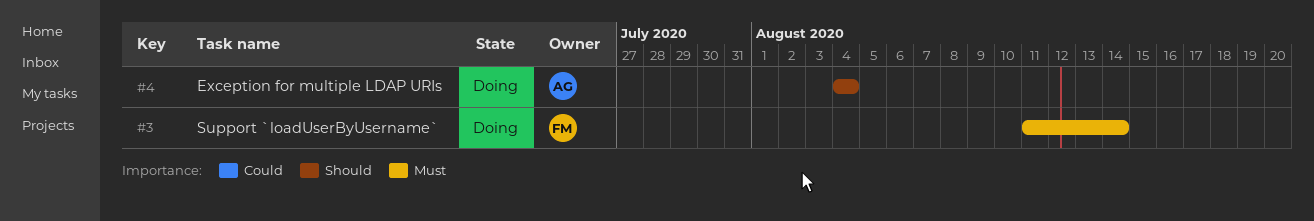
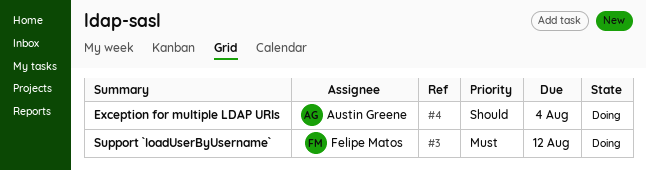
#3, due: Aug 14 -> Aug 12

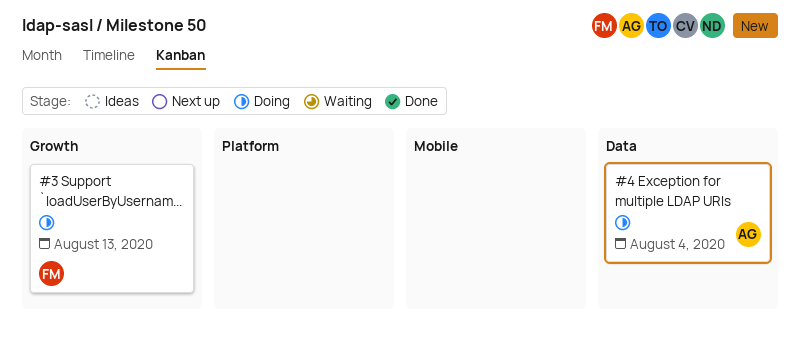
#3, due: Aug 12 -> Aug 13

